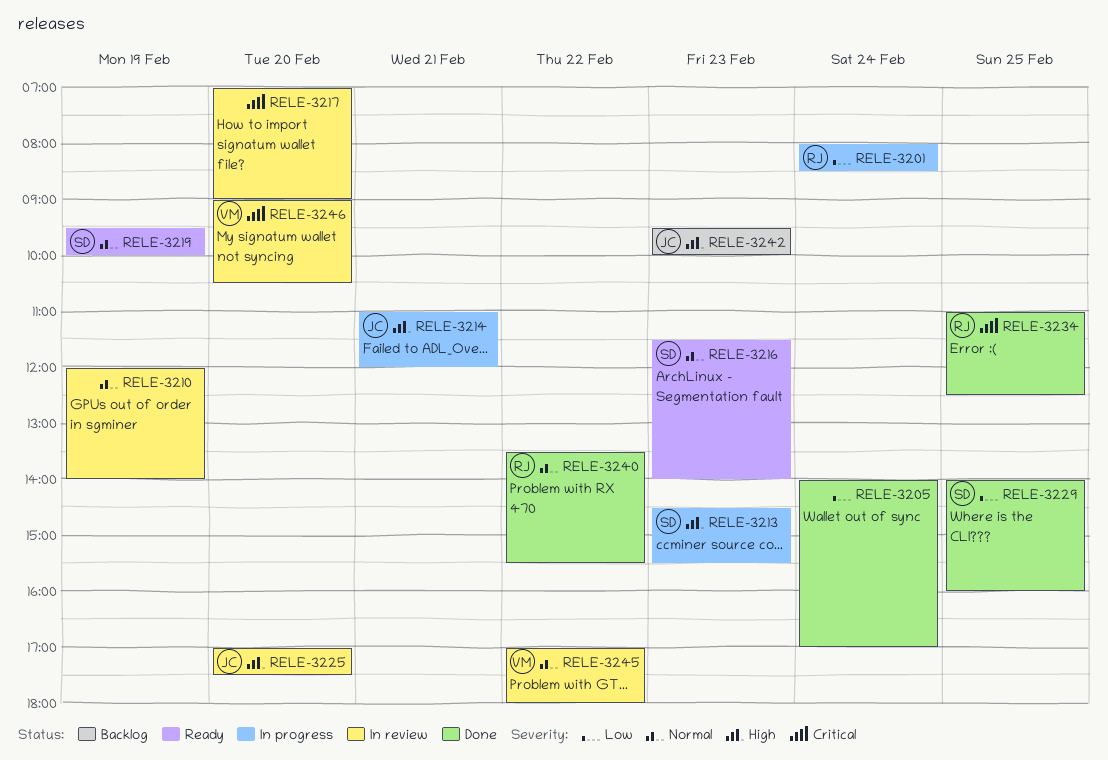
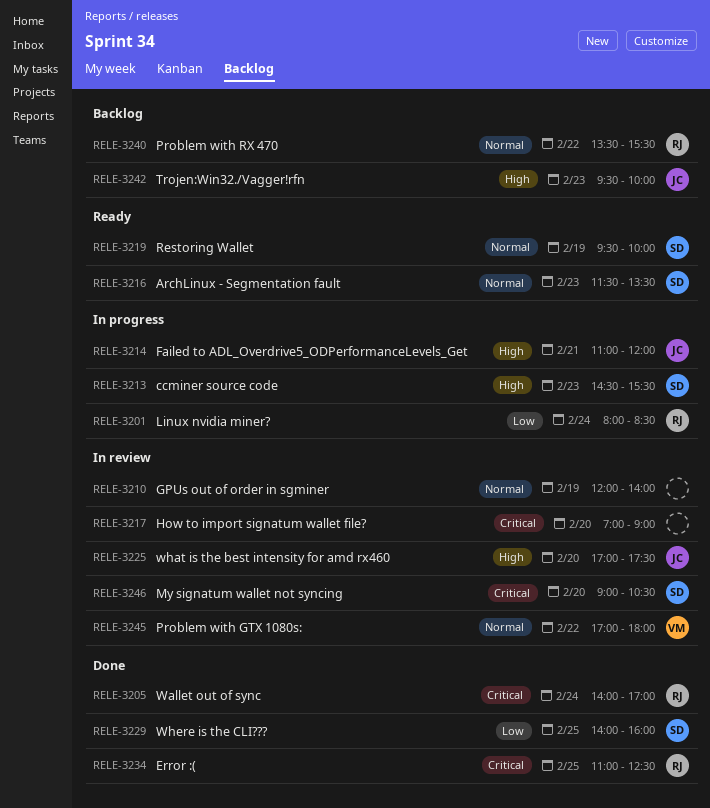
RELE-3205, owner: none -> RJ
RELE-3205, priority: Low -> Critical
RELE-3216, ends: 14:00 -> 13:30
RELE-3240, status: Done -> Backlog
RELE-3246, owner: VM -> SD

